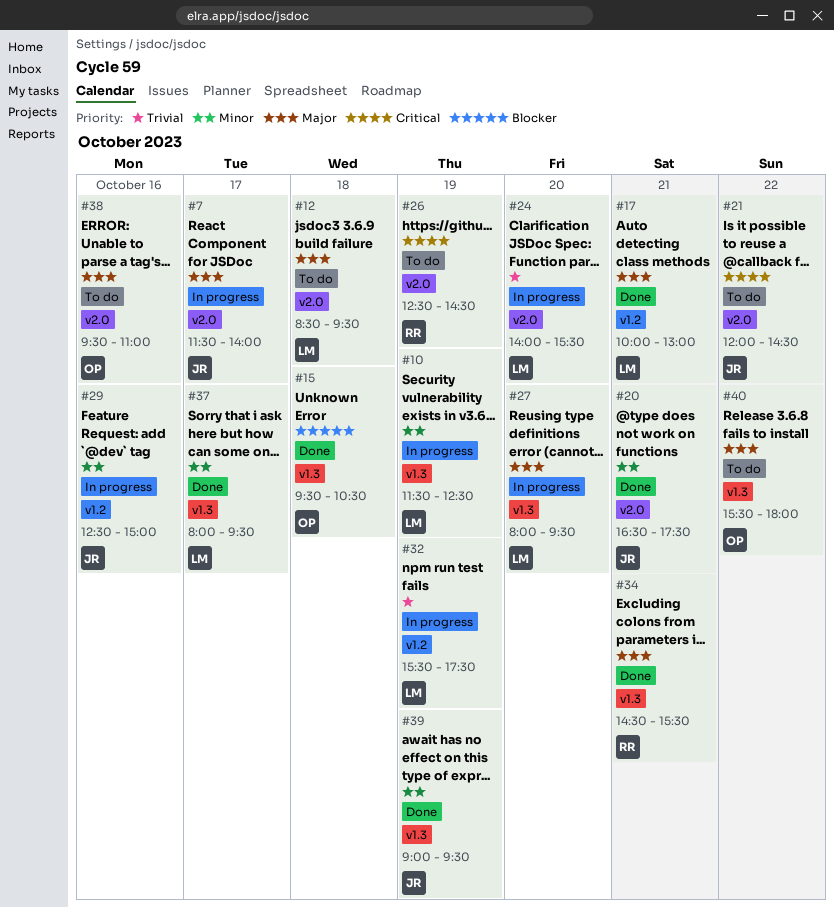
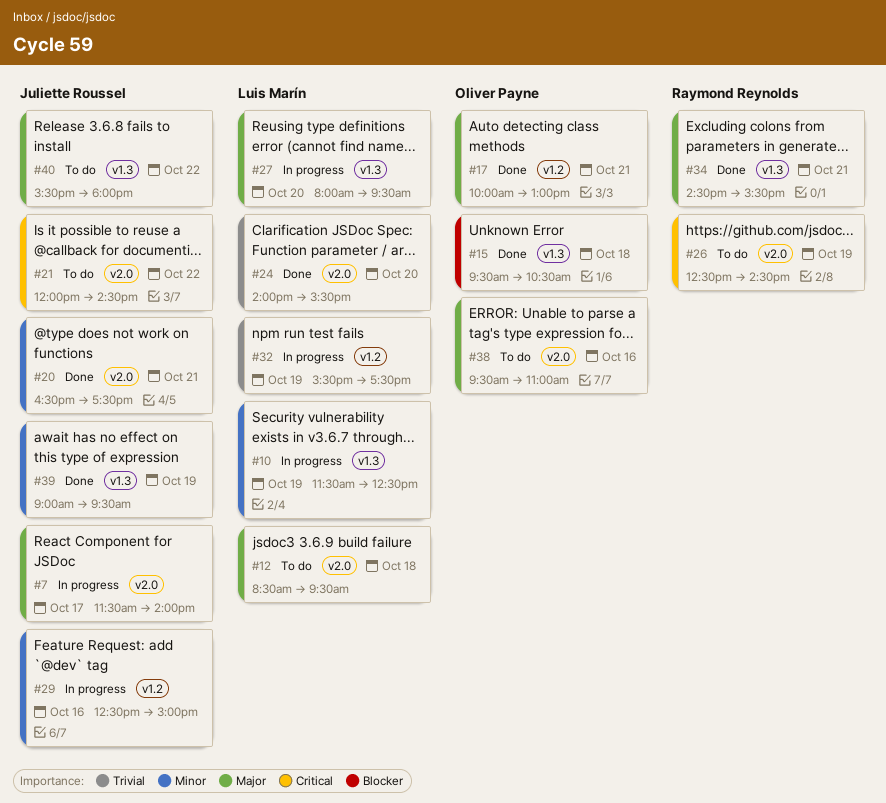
#17, owner: Luis Marín -> Oliver Payne
#24, status: In progress -> Done
#37: present -> none
#40, owner: Oliver Payne -> Juliette Roussel

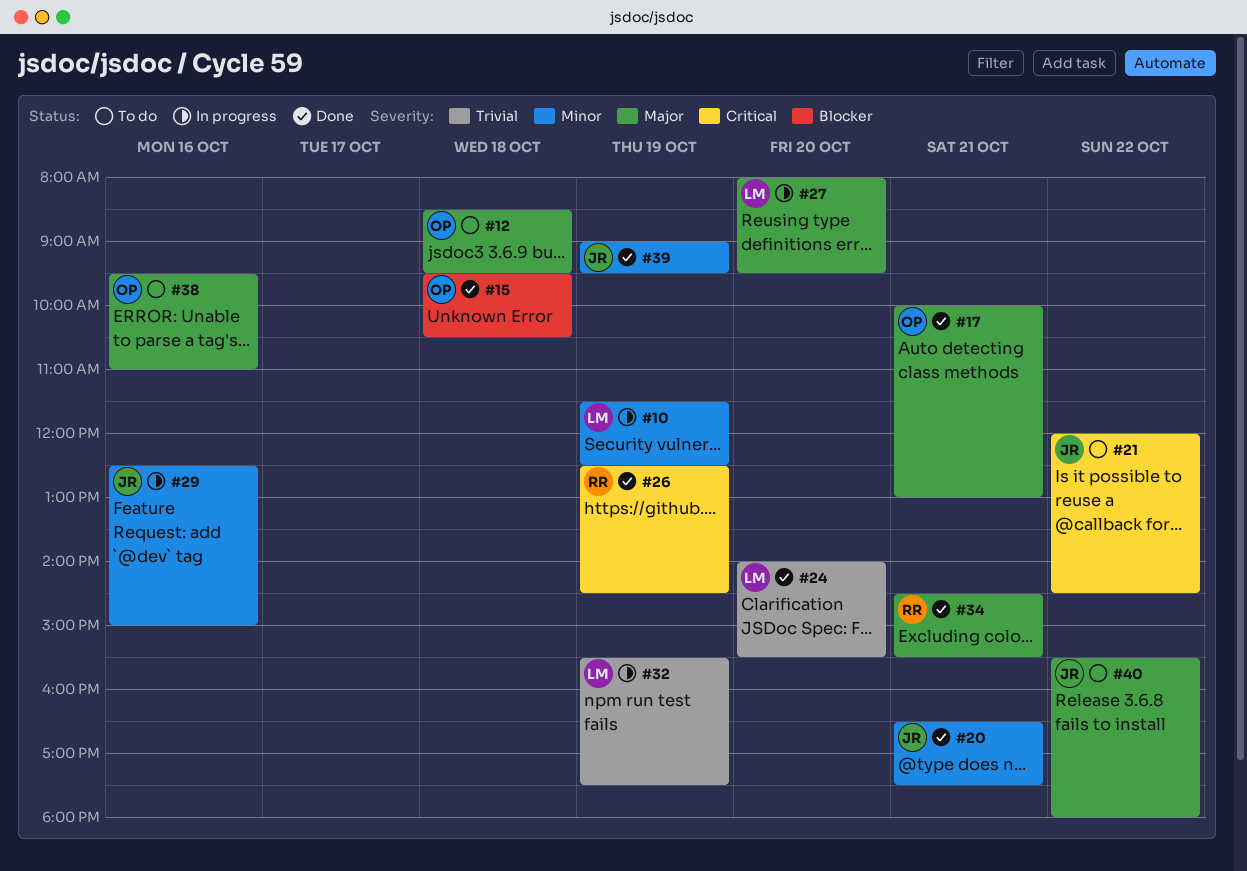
#7: present -> none
#12, owner: Luis Marín -> Oliver Payne
#26, status: To do -> Done

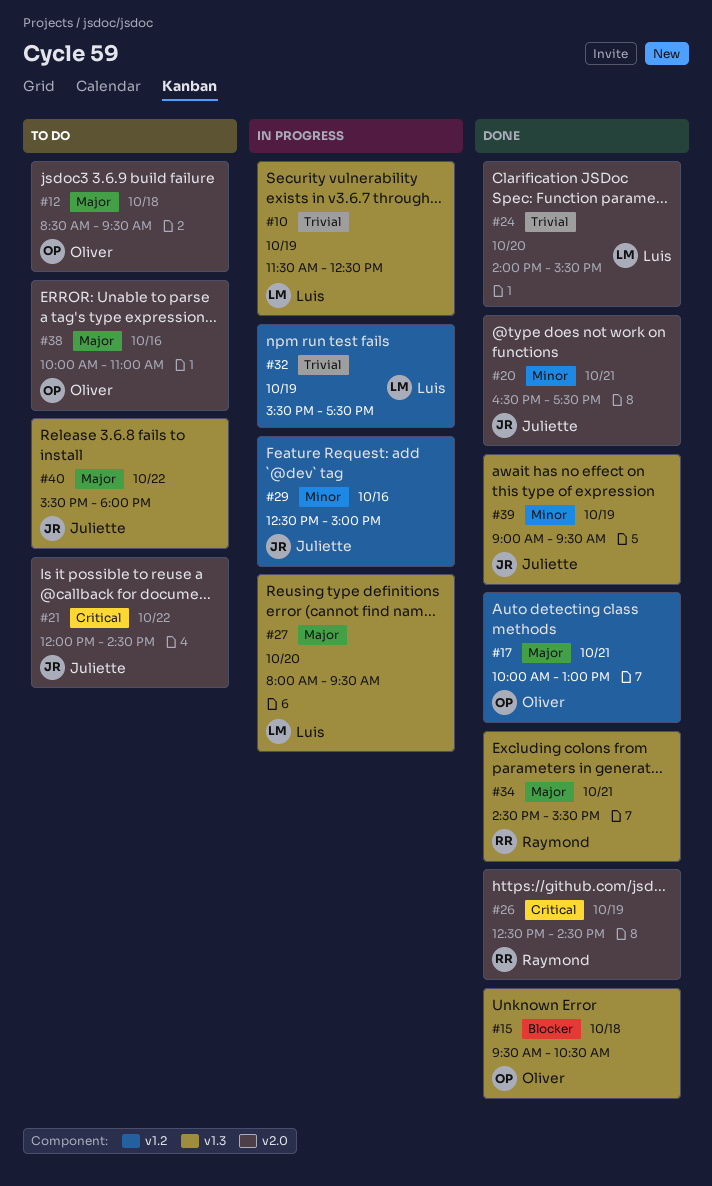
#10, priority: Minor -> Trivial
#38, begins: 09:30 -> 10:00

